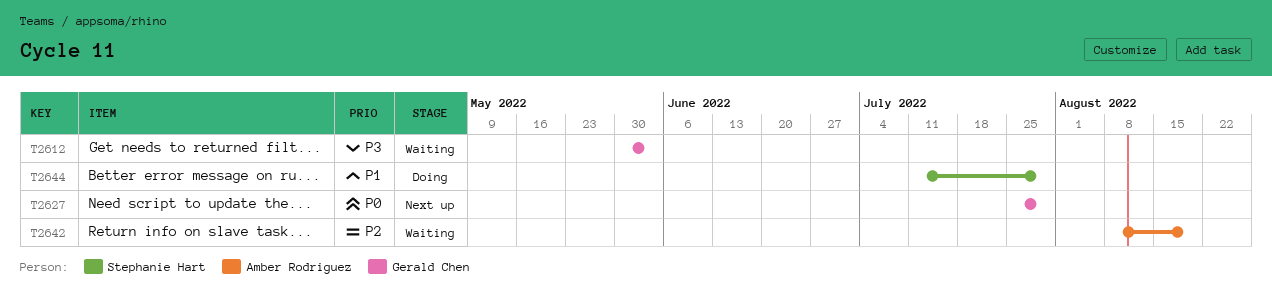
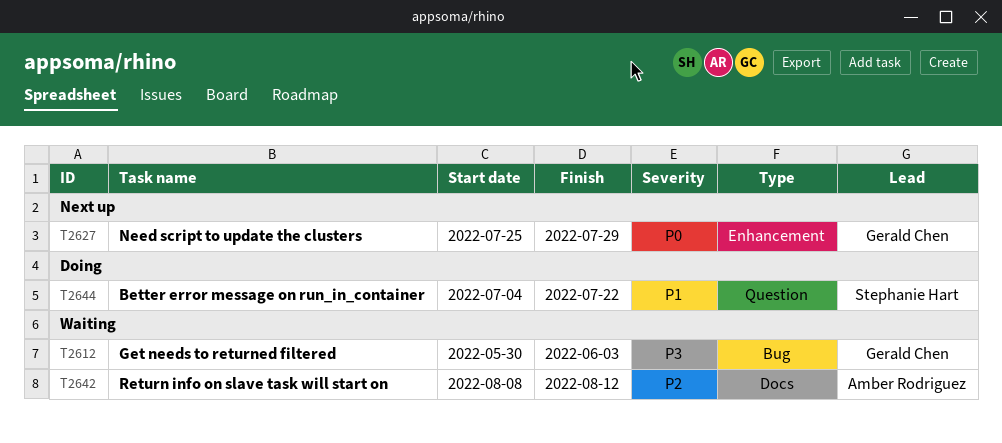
T2642, due: Aug 19 -> Aug 12
T2644, start: Jul 11 -> Jul 4
T2644, due: Jul 29 -> Jul 22

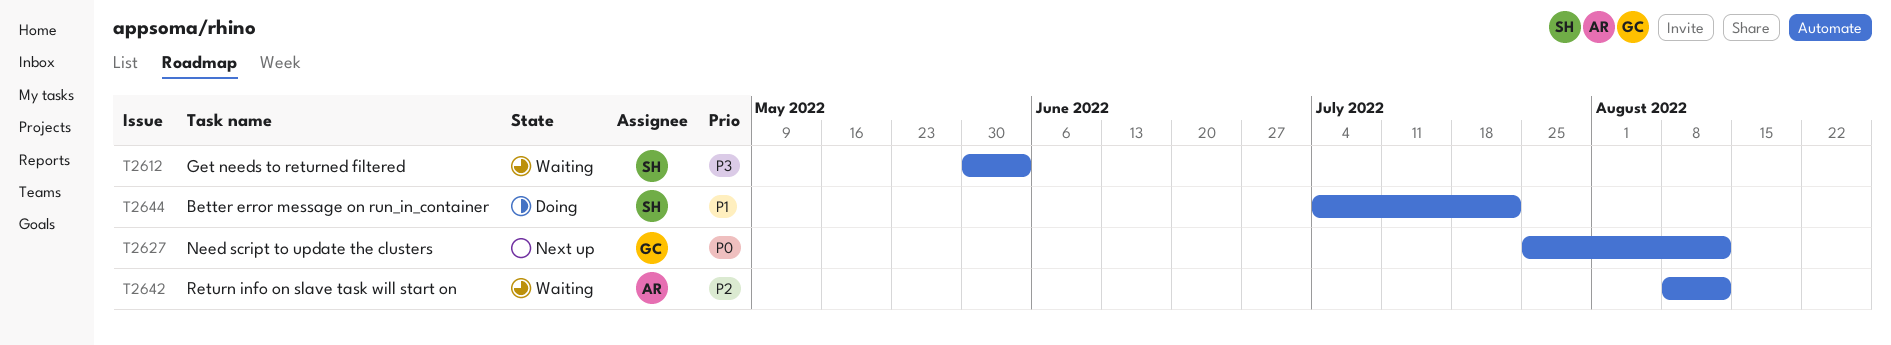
T2612, owner: Gerald Chen -> Stephanie Hart
T2627, due: Jul 29 -> Aug 12

